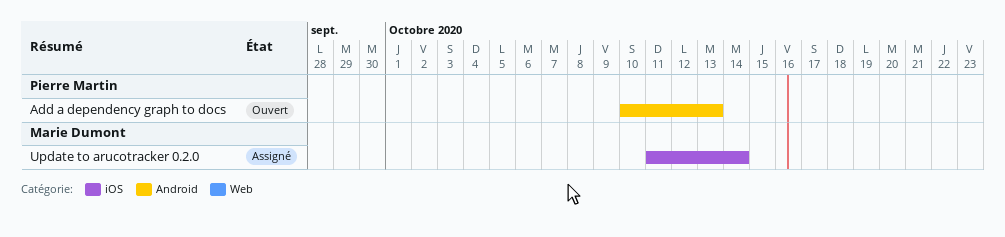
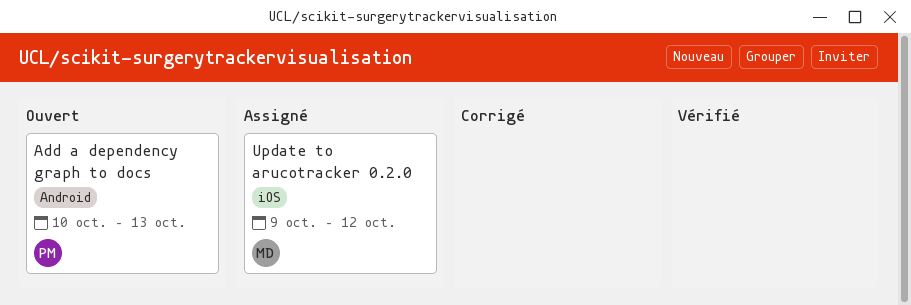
Update to arucotracker 0.2.0, start: Oct 11 -> Oct 9
Update to arucotracker 0.2.0, due: Oct 14 -> Oct 12

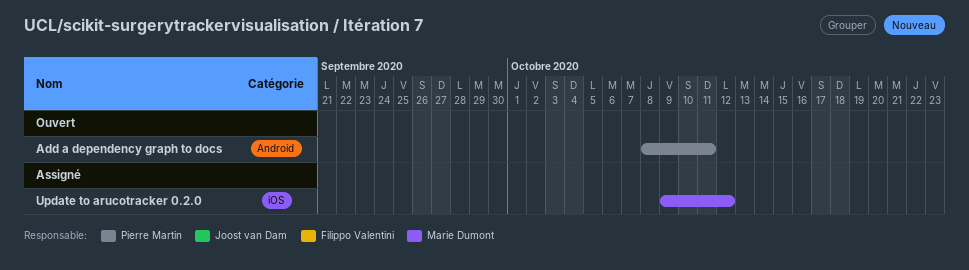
Add a dependency graph to docs, start: Oct 10 -> Oct 8
Add a dependency graph to docs, due: Oct 13 -> Oct 11

